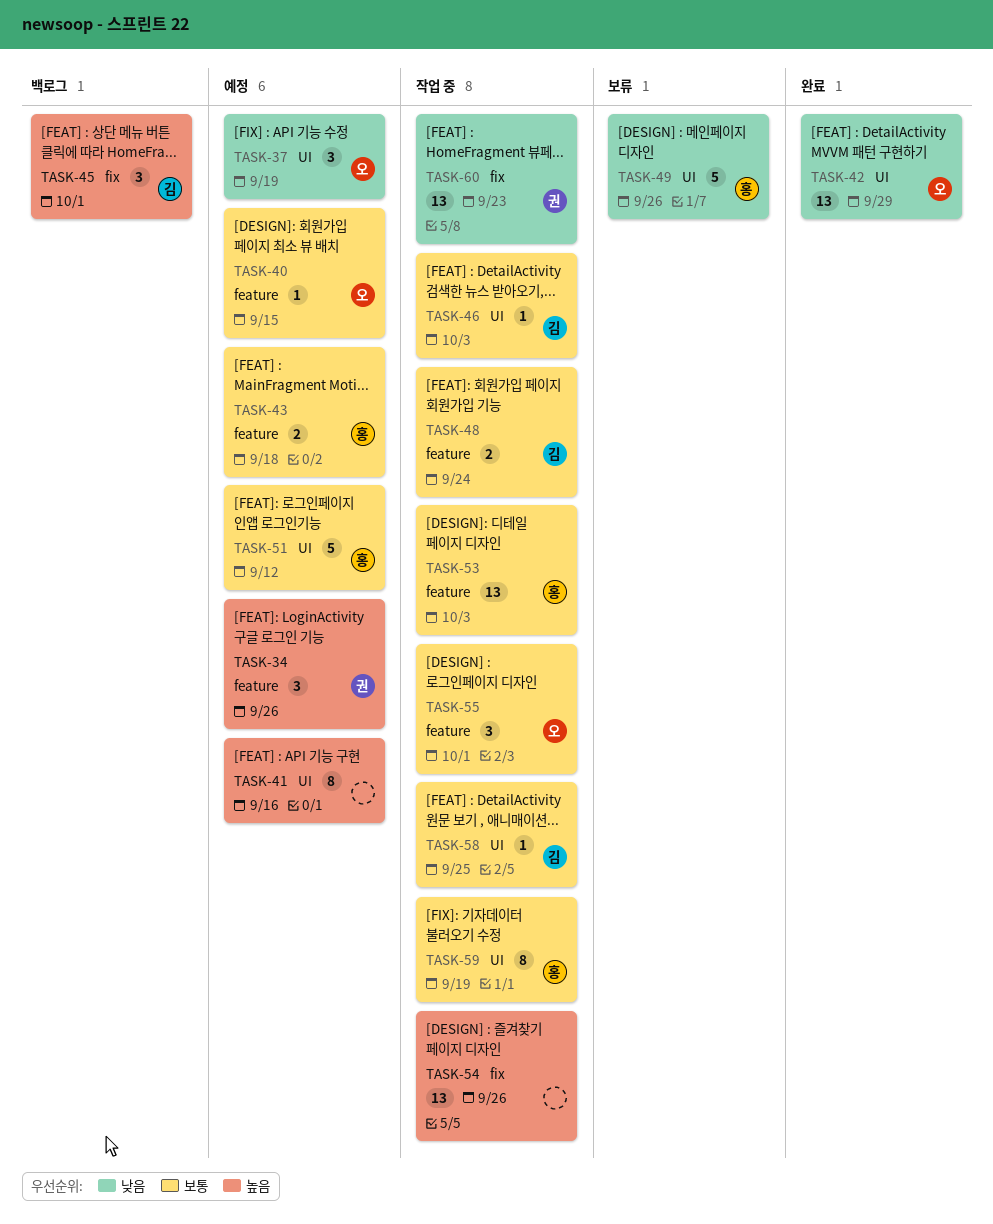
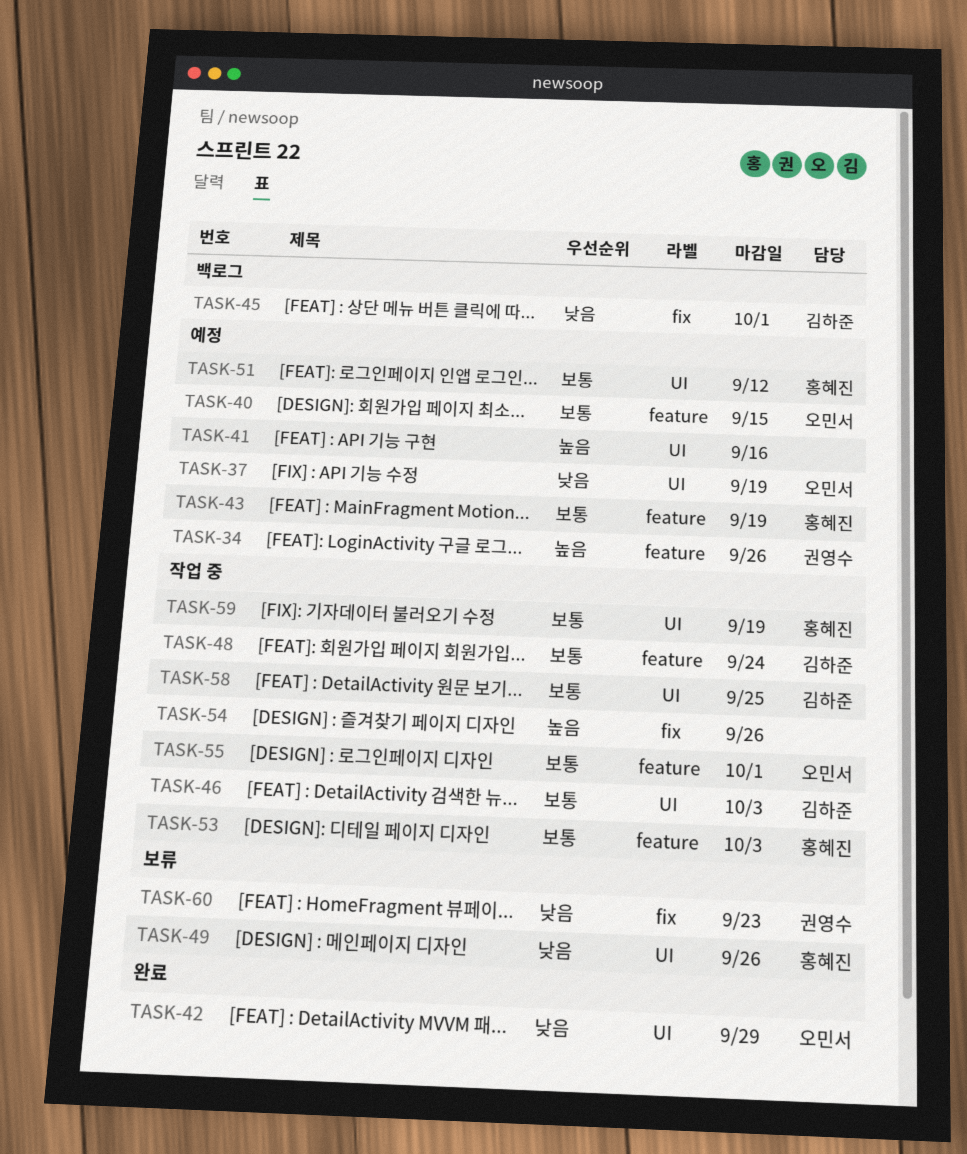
TASK-43, due: Sep 18 -> Sep 19
TASK-45, priority: 높음 -> 낮음
TASK-60, status: 작업 중 -> 보류

